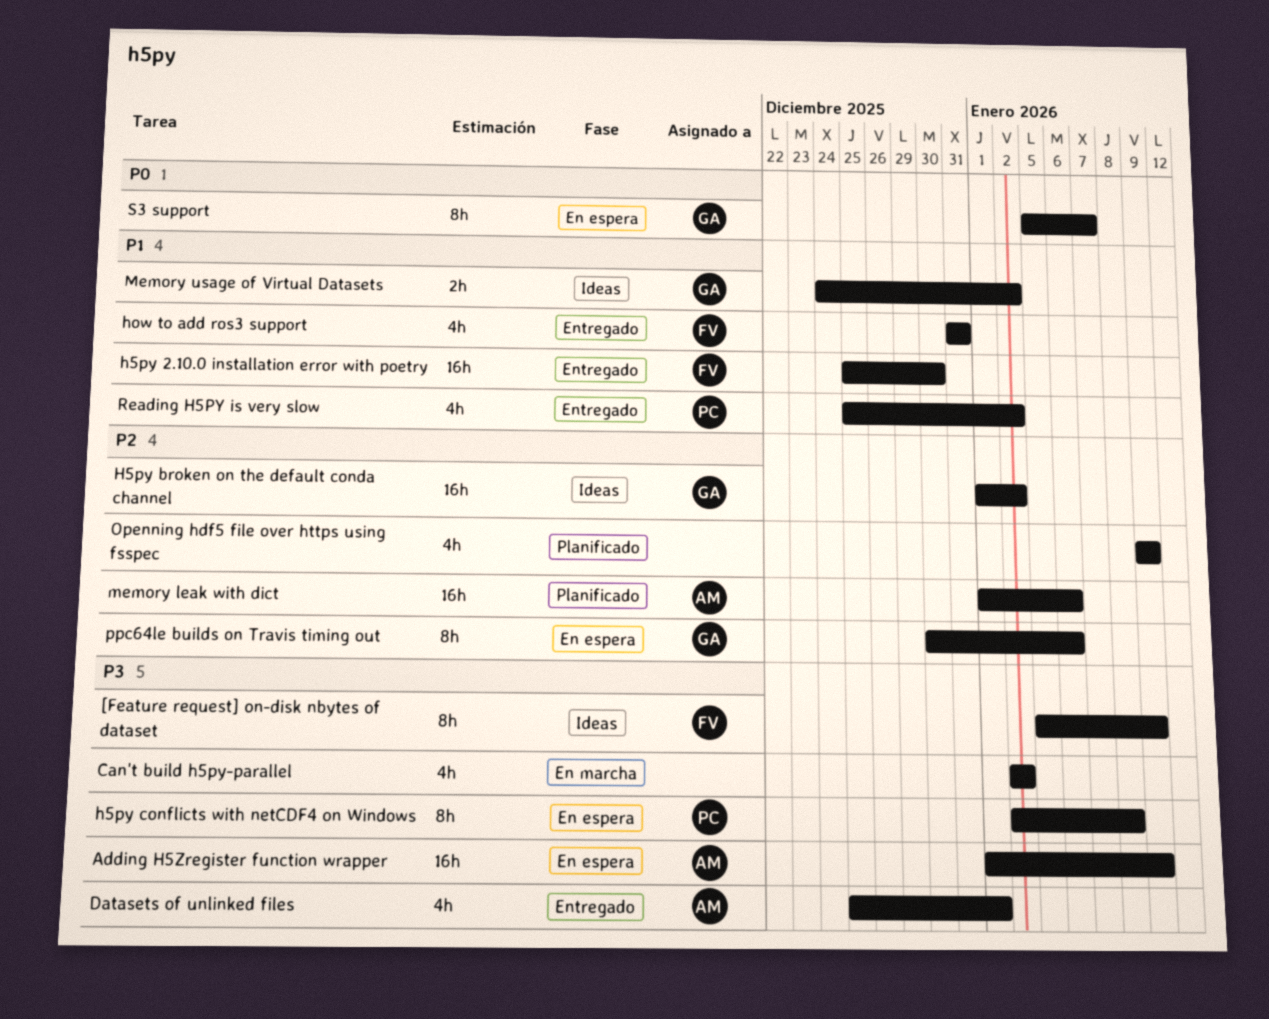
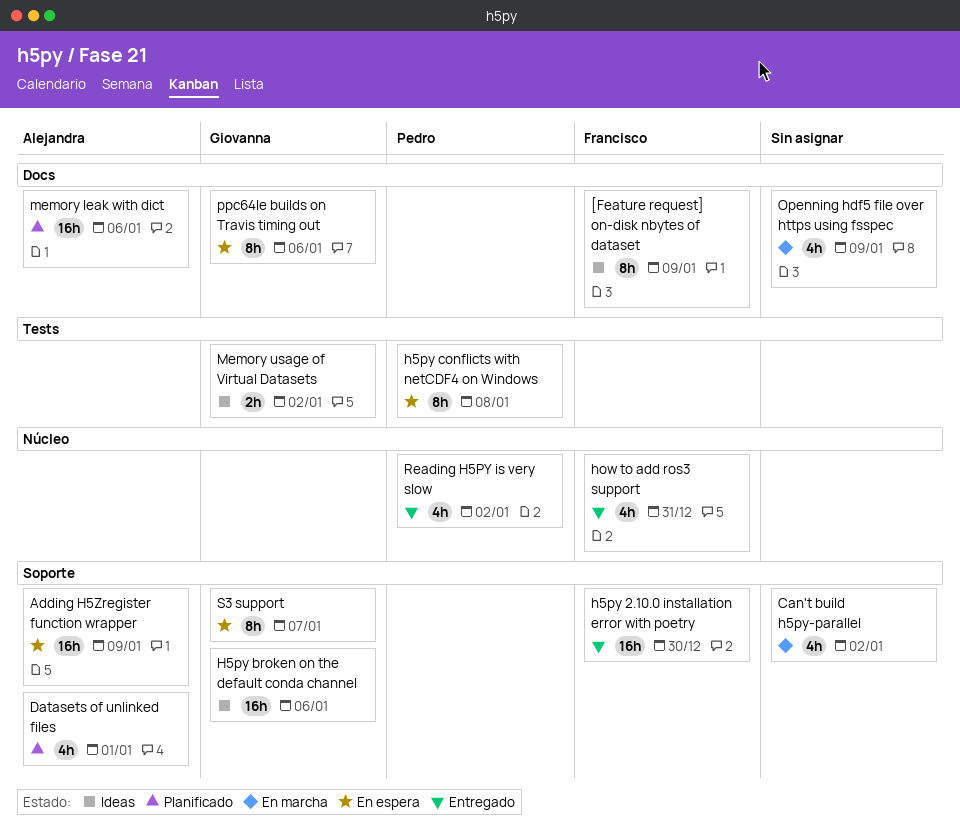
Datasets of unlinked files, status: Entregado -> Planificado
H5py broken on the default conda channel, due: Jan 2 -> Jan 6
Openning hdf5 file over https using fsspec, status: Planificado -> En marcha

